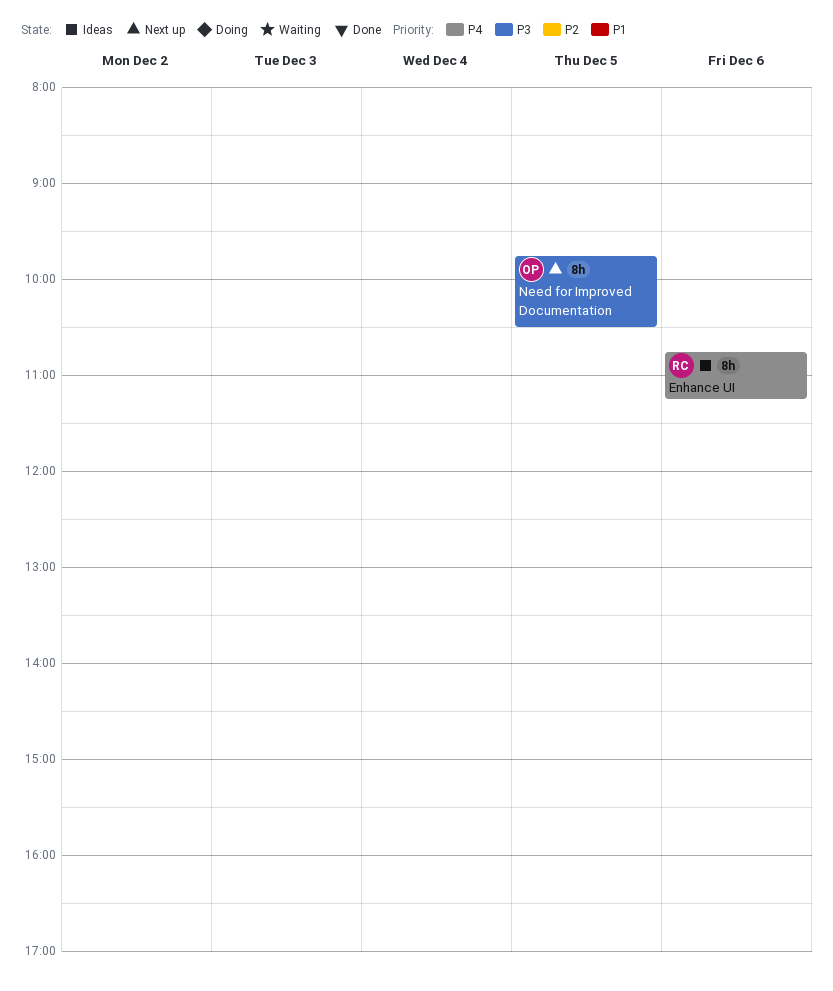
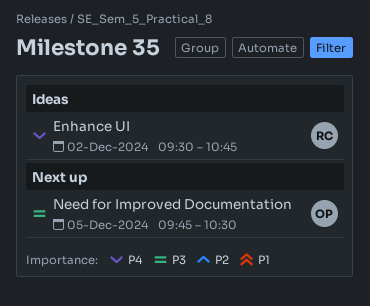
Enhance UI, day: Dec 6 -> Dec 2
Enhance UI, begins: 10:45 -> 09:30
Enhance UI, ends: 11:15 -> 10:45

